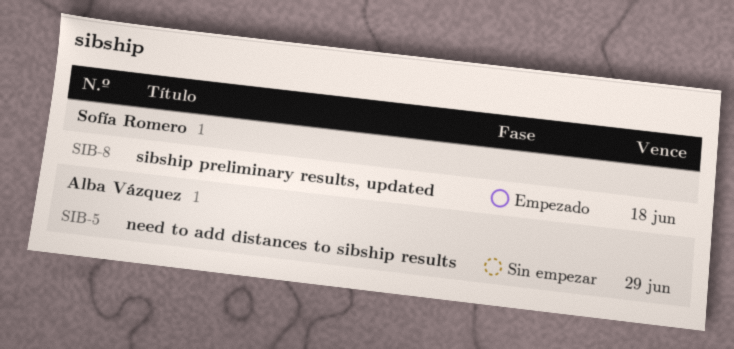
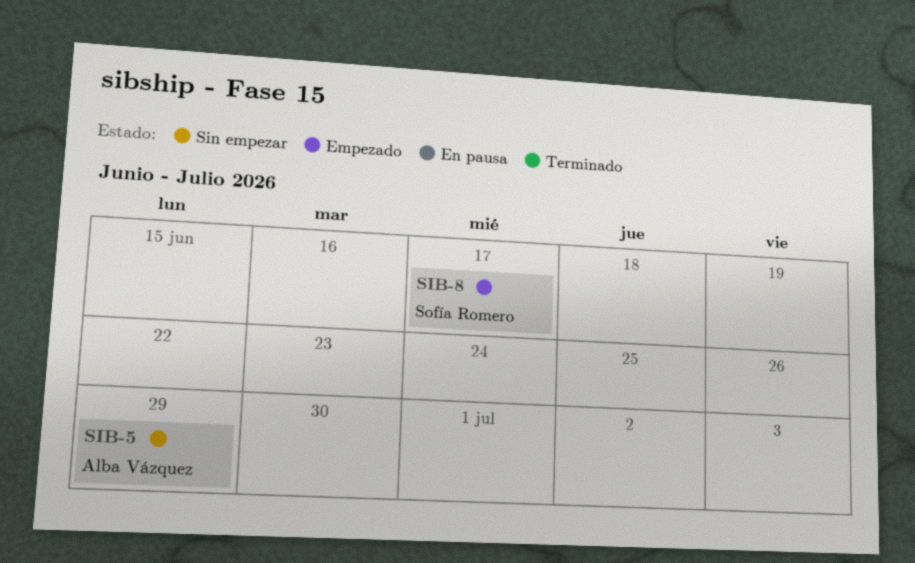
SIB-8, due: Jun 18 -> Jun 17

